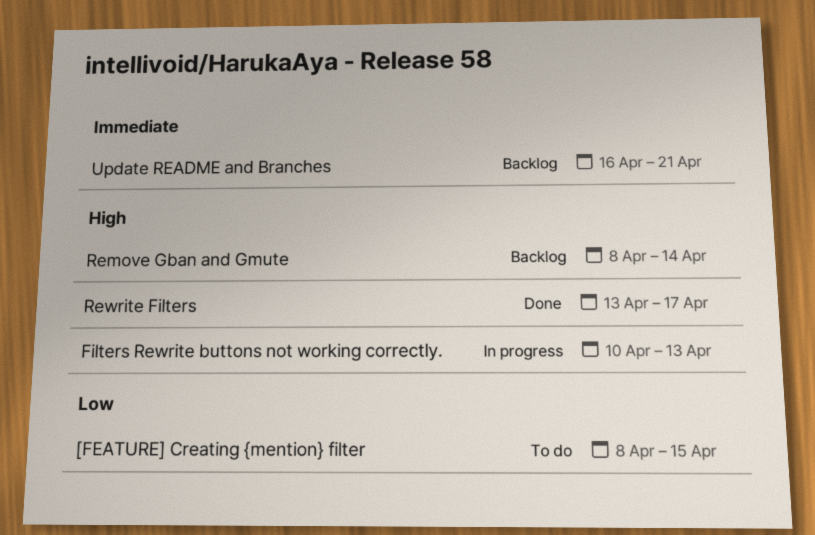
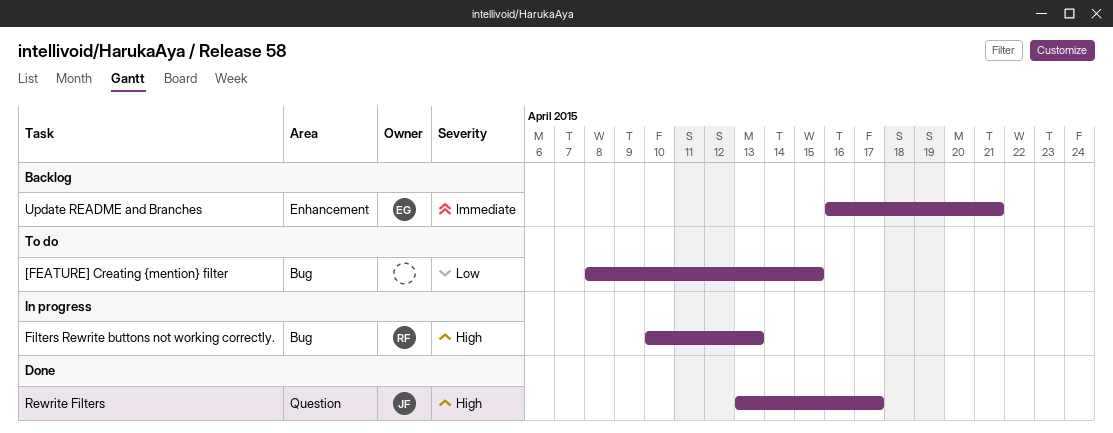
Remove Gban and Gmute: present -> none

